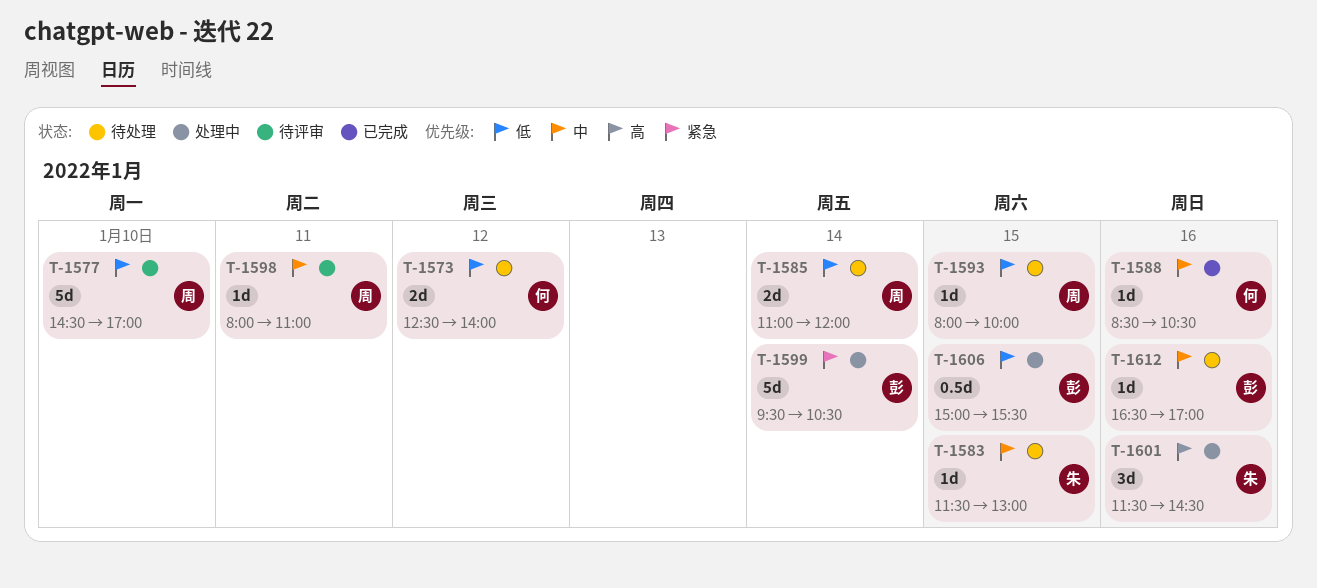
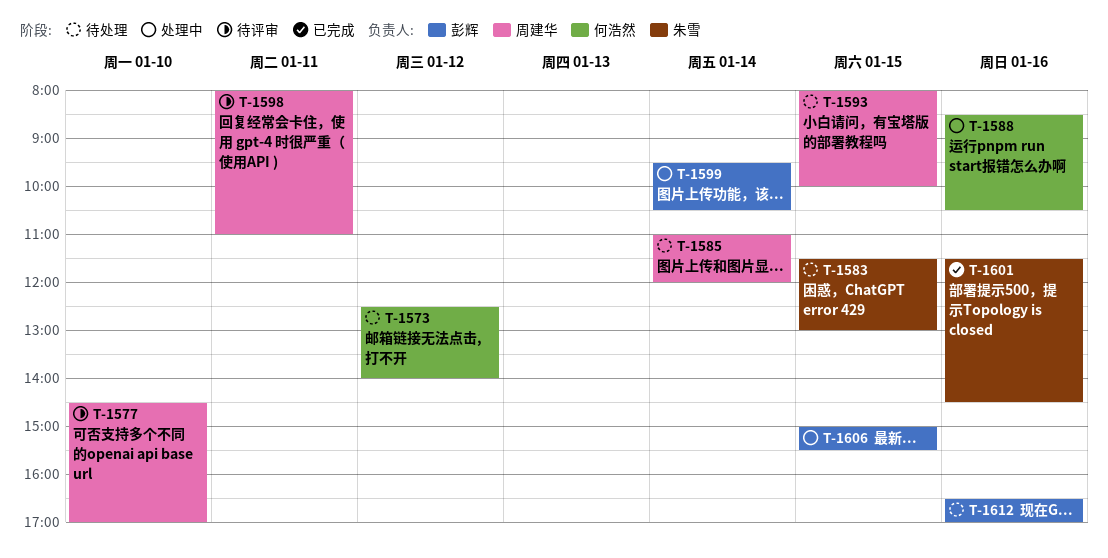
T-1588, status: 已完成 -> 处理中
T-1601, status: 处理中 -> 已完成

